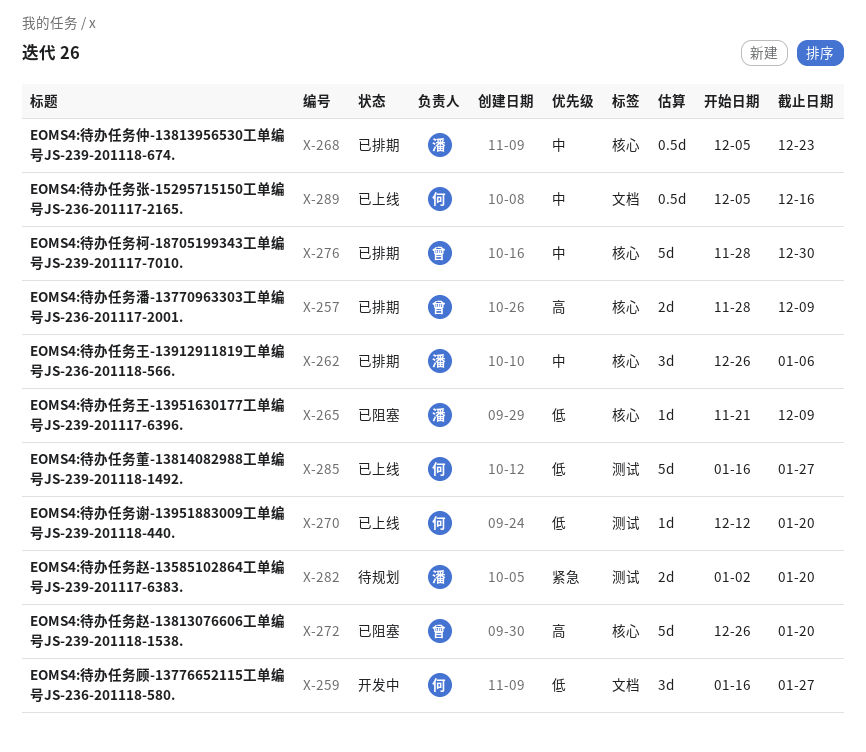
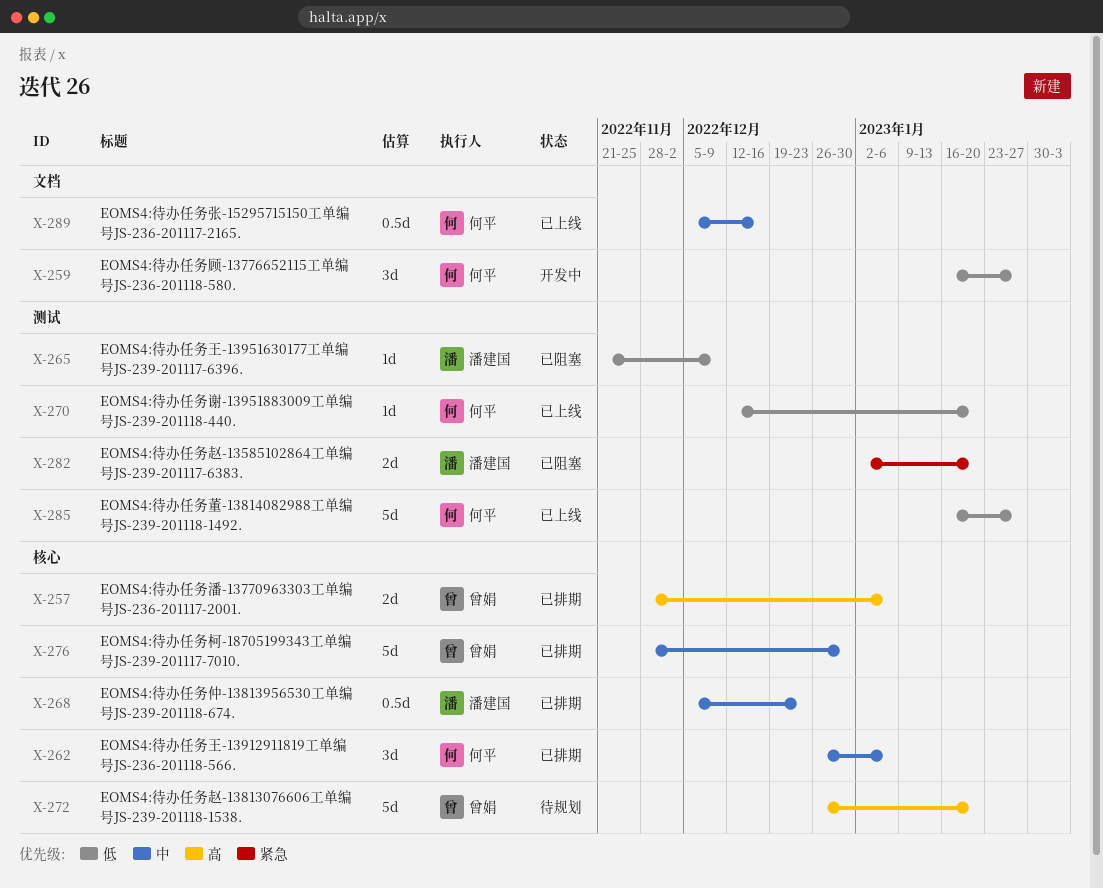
X-257, due: Dec 9 -> Jan 6
X-262, owner: 潘建国 -> 何平
X-265, label: 核心 -> 测试
X-272, status: 已阻塞 -> 待规划
X-282, status: 待规划 -> 已阻塞

